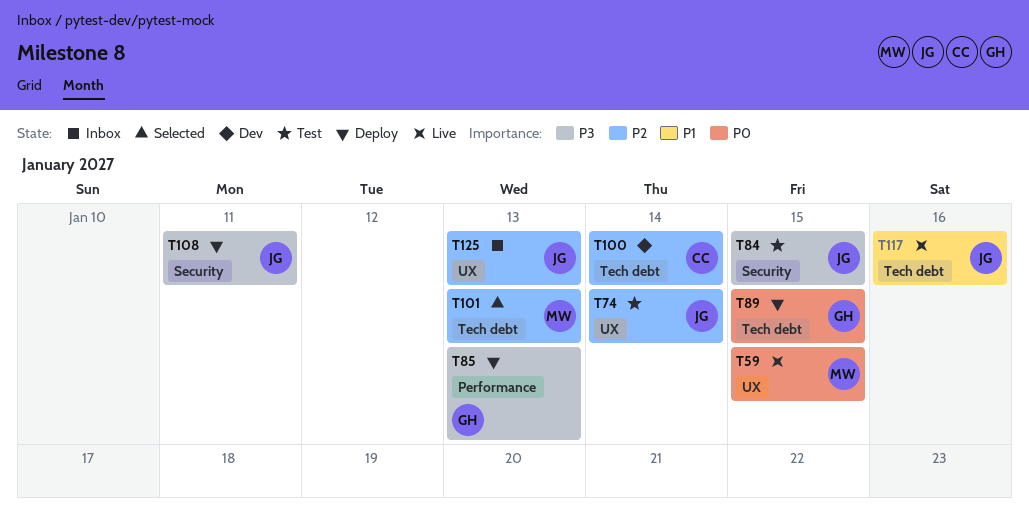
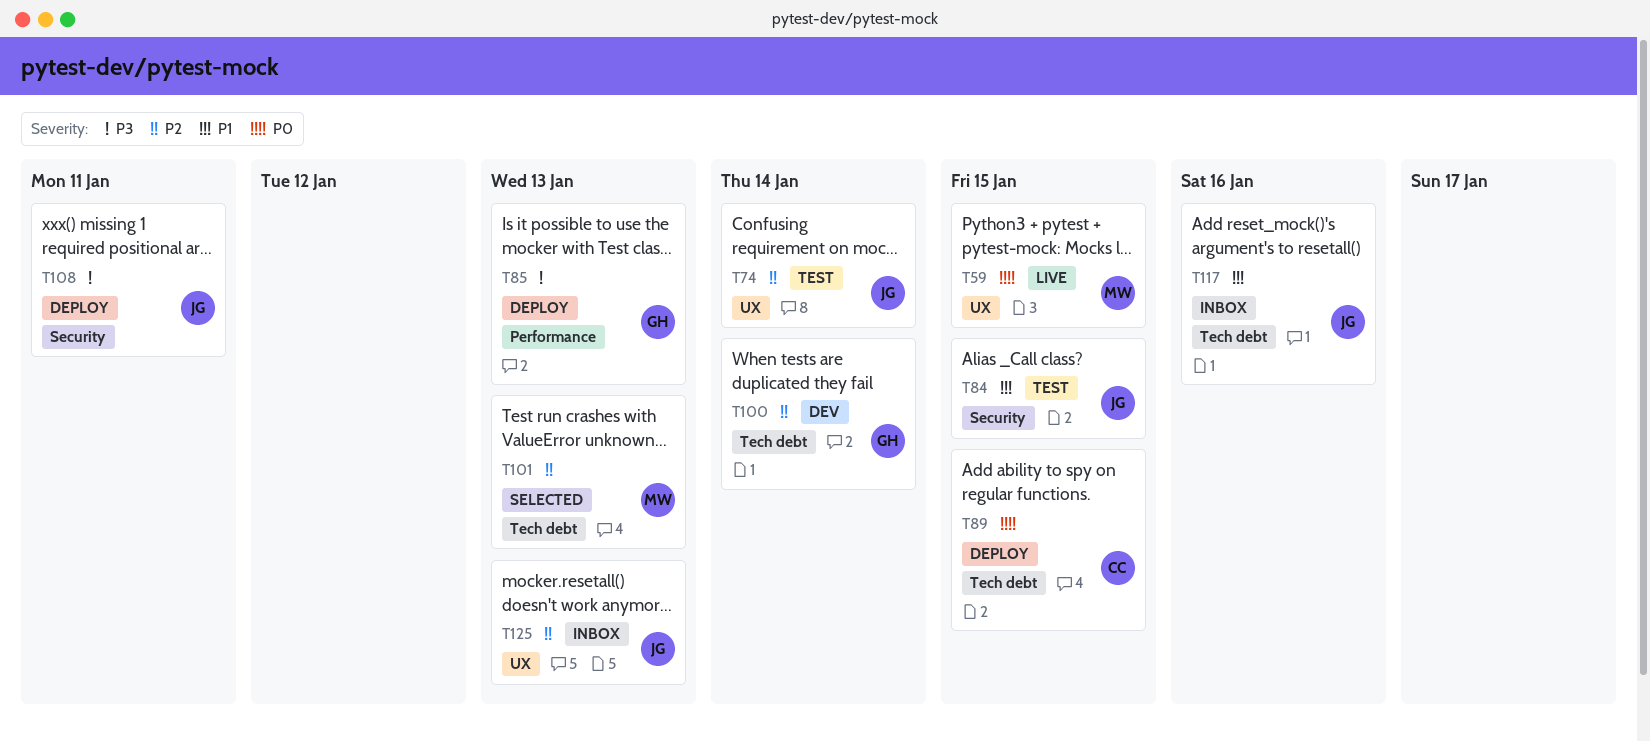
T84, priority: P3 -> P1
T89, owner: GH -> CC
T100, owner: CC -> GH
T117, status: Live -> Inbox

